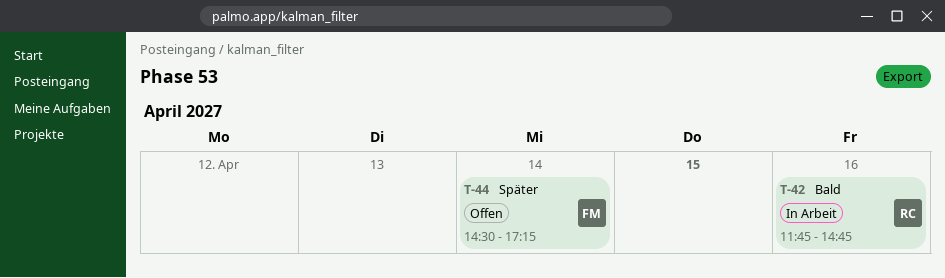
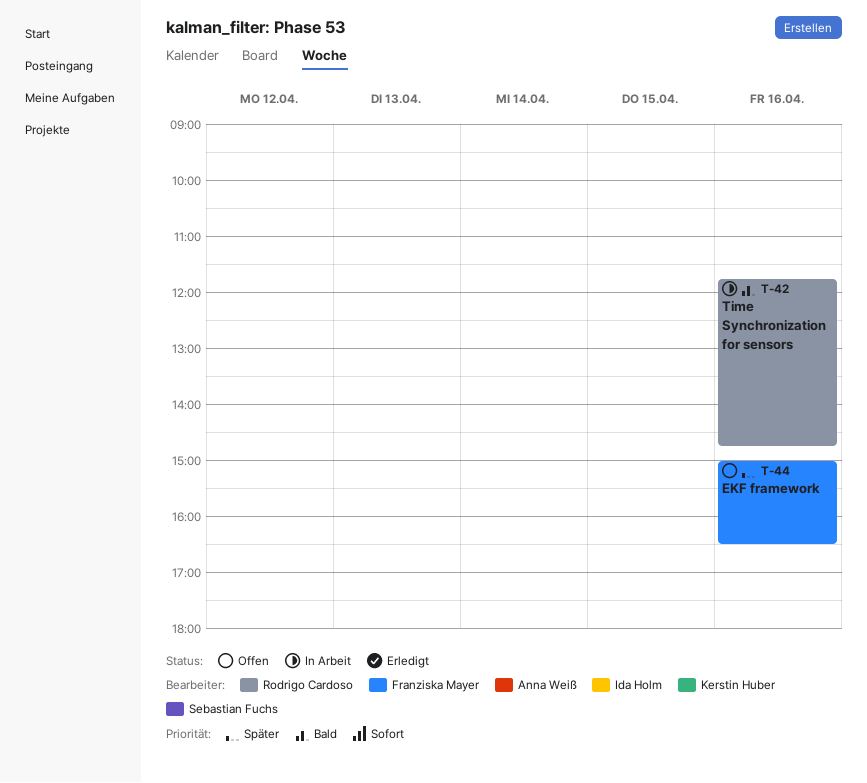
T-44, day: Apr 14 -> Apr 16
T-44, begins: 14:30 -> 15:00
T-44, ends: 17:15 -> 16:30

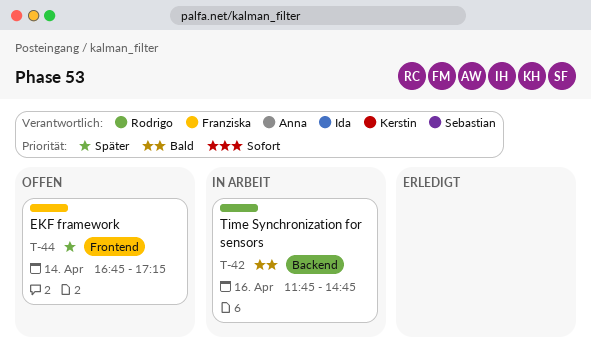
T-44, day: Apr 16 -> Apr 14
T-44, begins: 15:00 -> 16:45
T-44, ends: 16:30 -> 17:15

